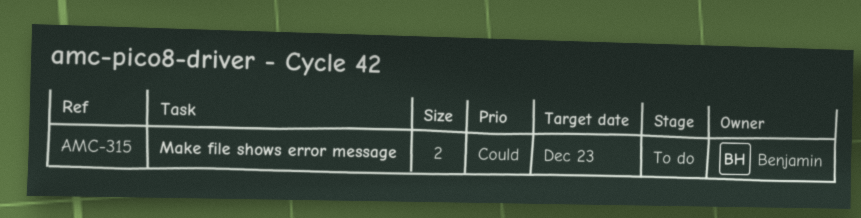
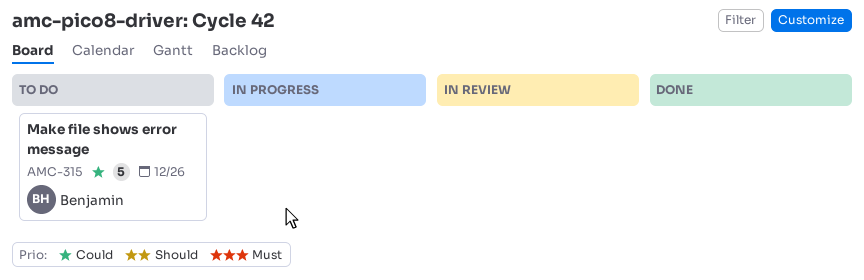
AMC-315, estimate: 2 -> 5
AMC-315, due: Dec 23 -> Dec 26

